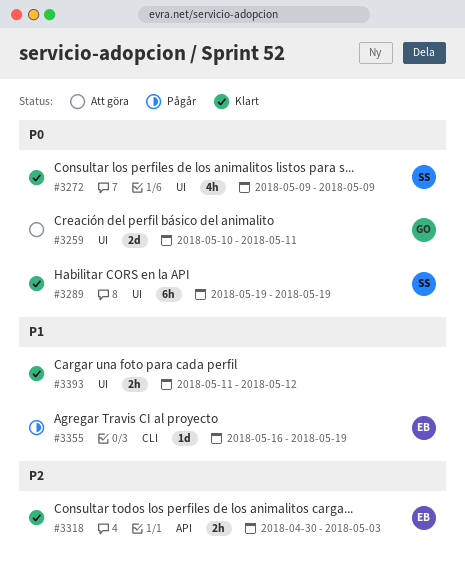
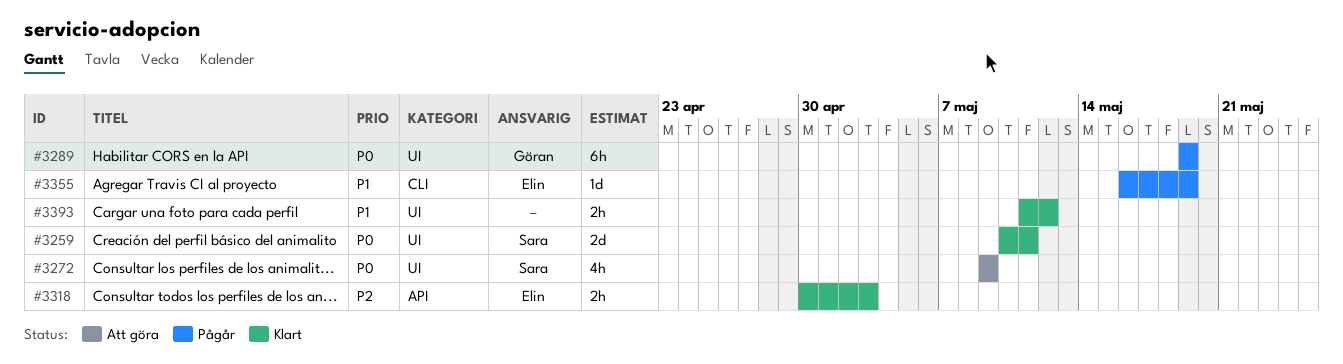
#3259, status: Att göra -> Klart
#3259, owner: Göran -> Sara
#3272, status: Klart -> Att göra
#3289, status: Klart -> Pågår
#3289, owner: Sara -> Göran

